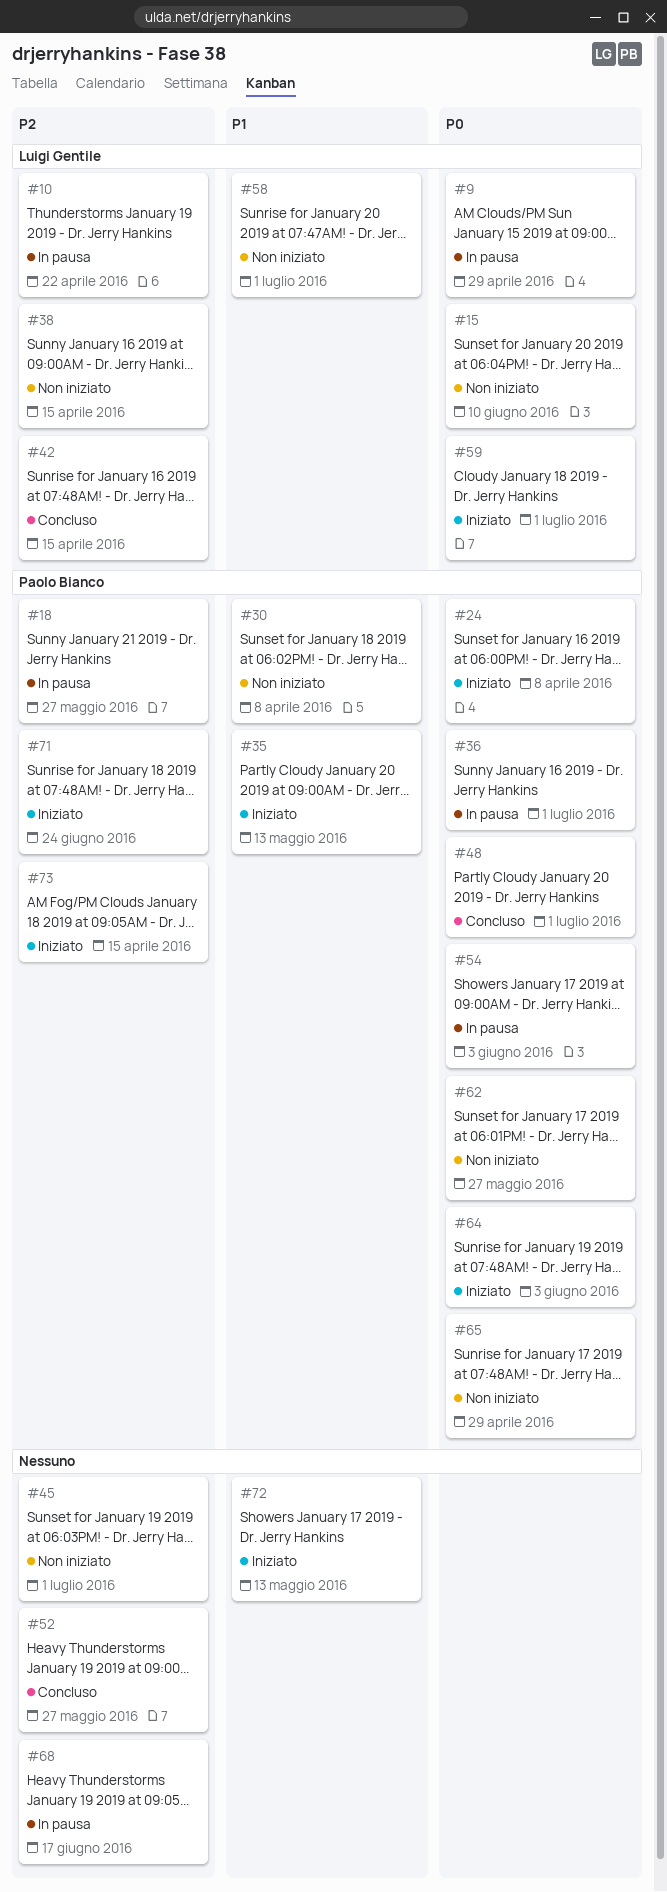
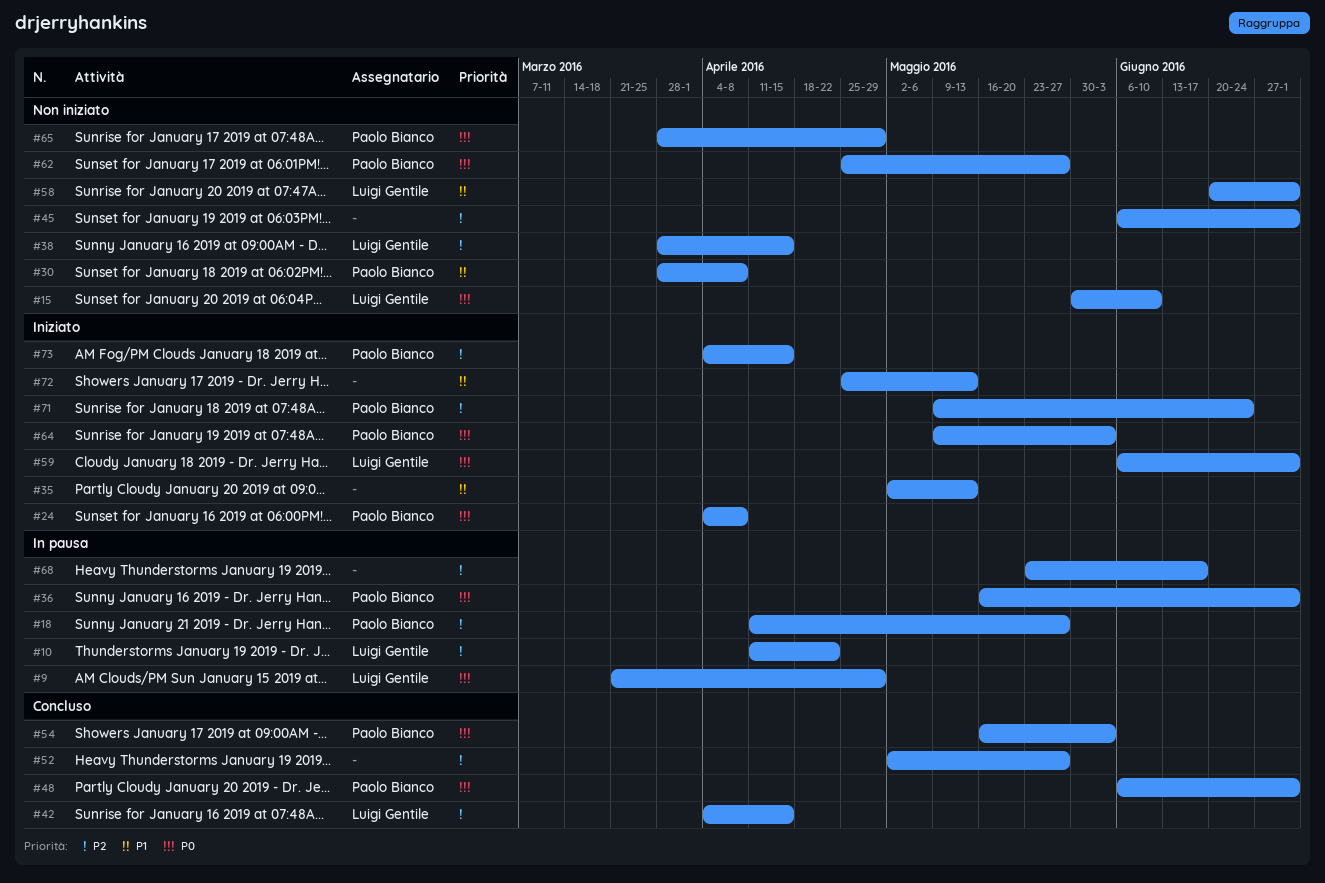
#35, owner: Paolo Bianco -> none
#54, status: In pausa -> Concluso

